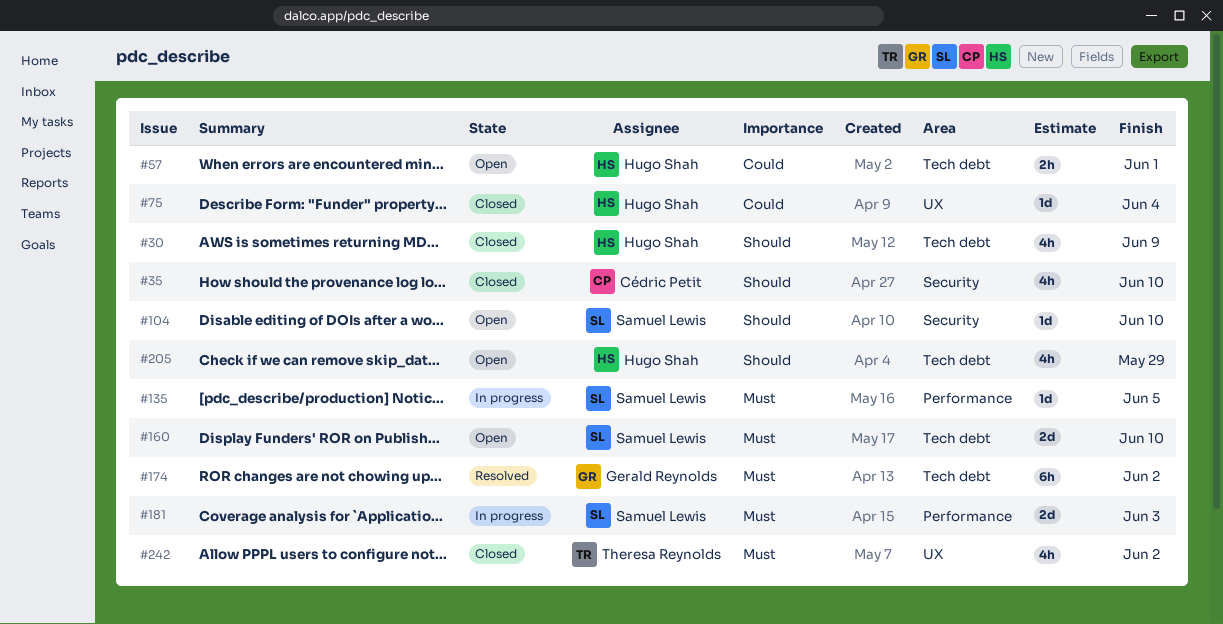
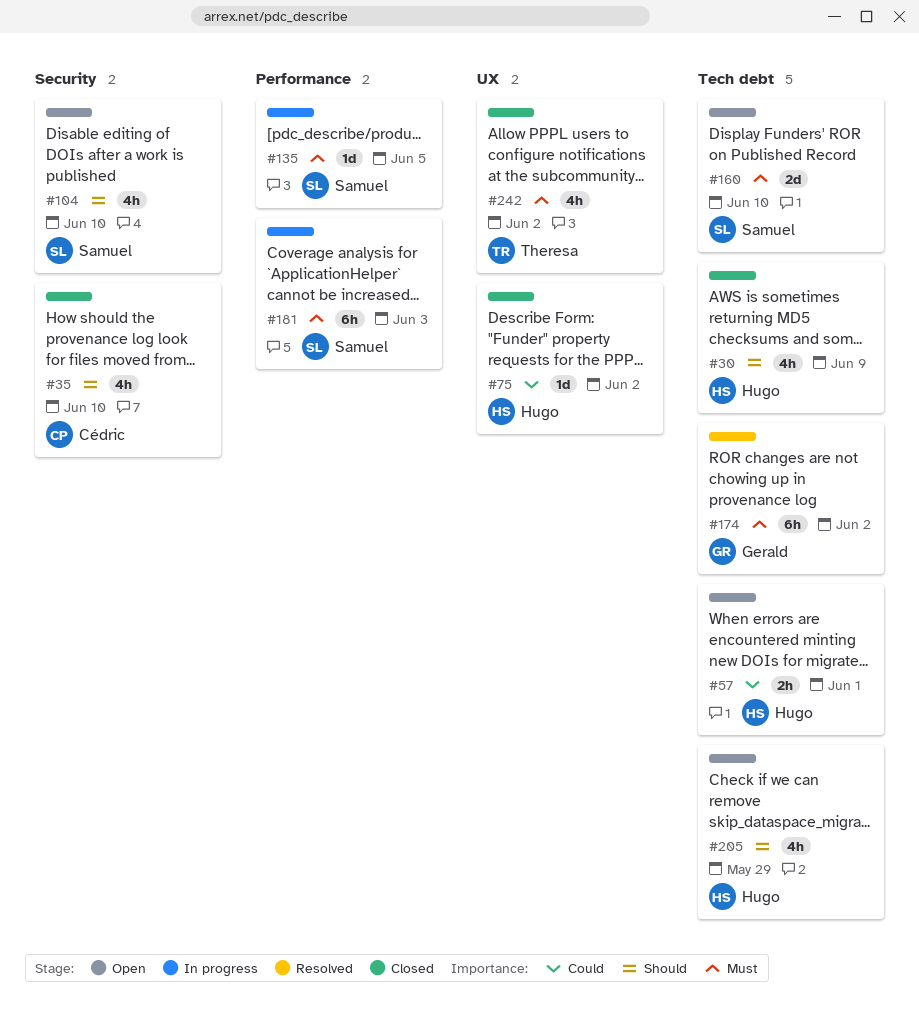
#75, due: Jun 4 -> Jun 2
#104, estimate: 1d -> 4h
#181, estimate: 2d -> 6h

